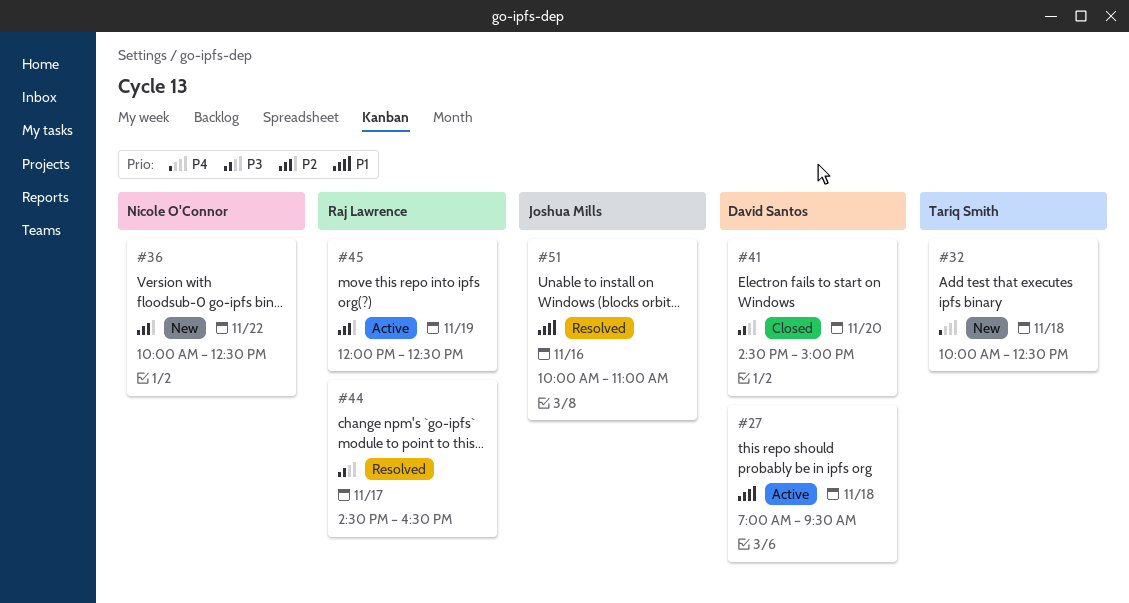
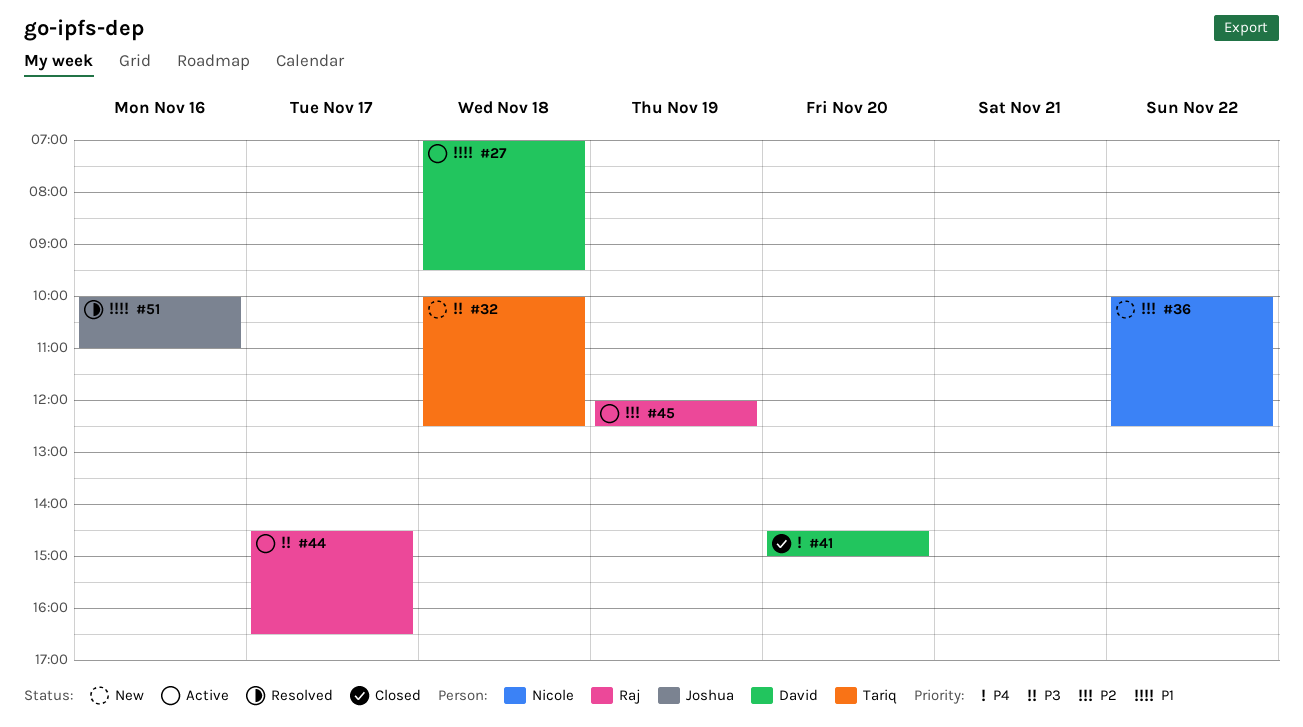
#32, priority: P4 -> P3
#41, priority: P3 -> P4
#44, status: Resolved -> Active

